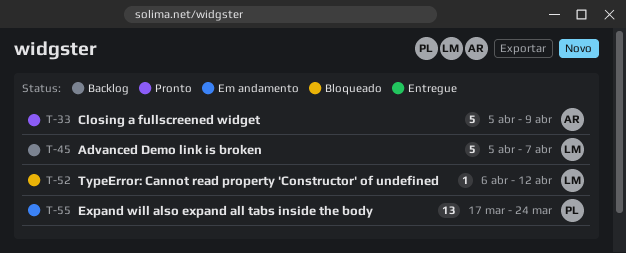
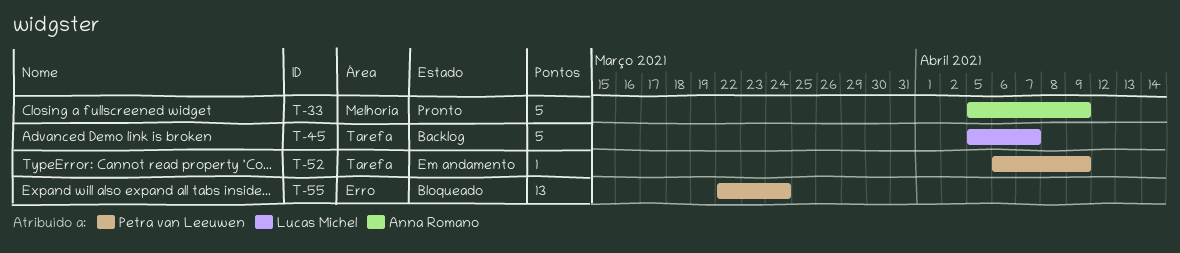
T-52, status: Bloqueado -> Em andamento
T-52, owner: Lucas Michel -> Petra van Leeuwen
T-52, due: Apr 12 -> Apr 9
T-55, status: Em andamento -> Bloqueado
T-55, start: Mar 17 -> Mar 22

